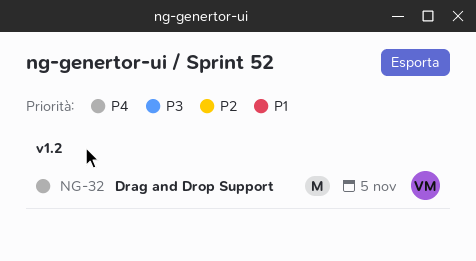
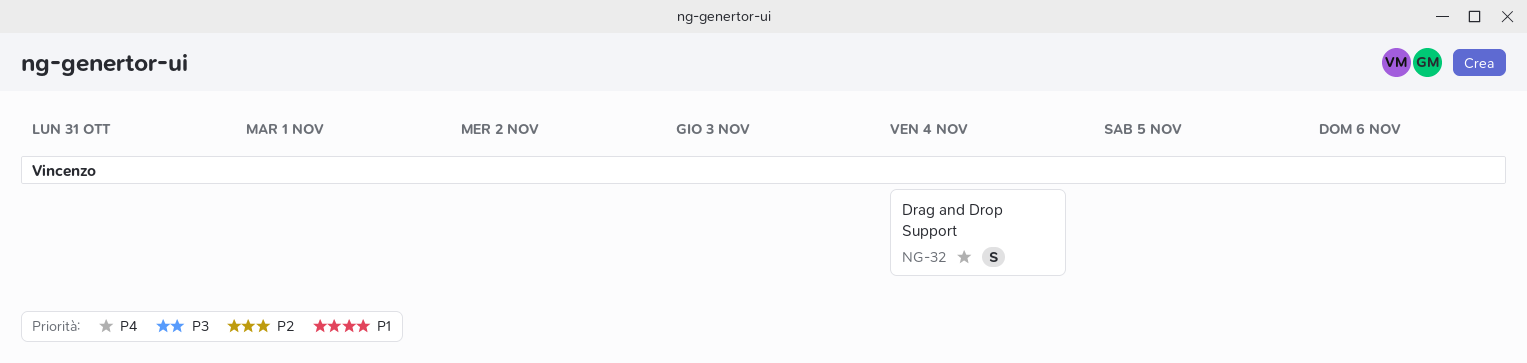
NG-32, estimate: M -> S
NG-32, due: Nov 5 -> Nov 4

